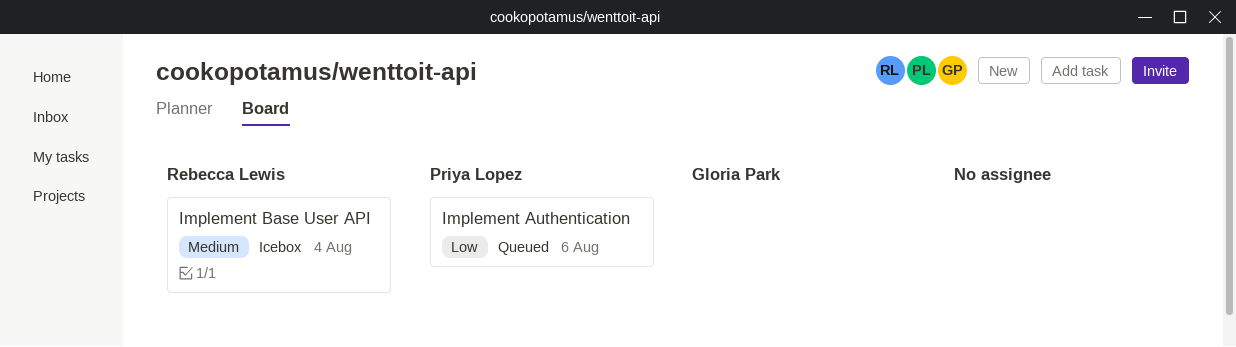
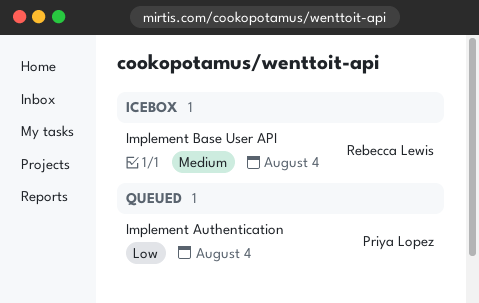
Implement Authentication, due: Aug 6 -> Aug 4

